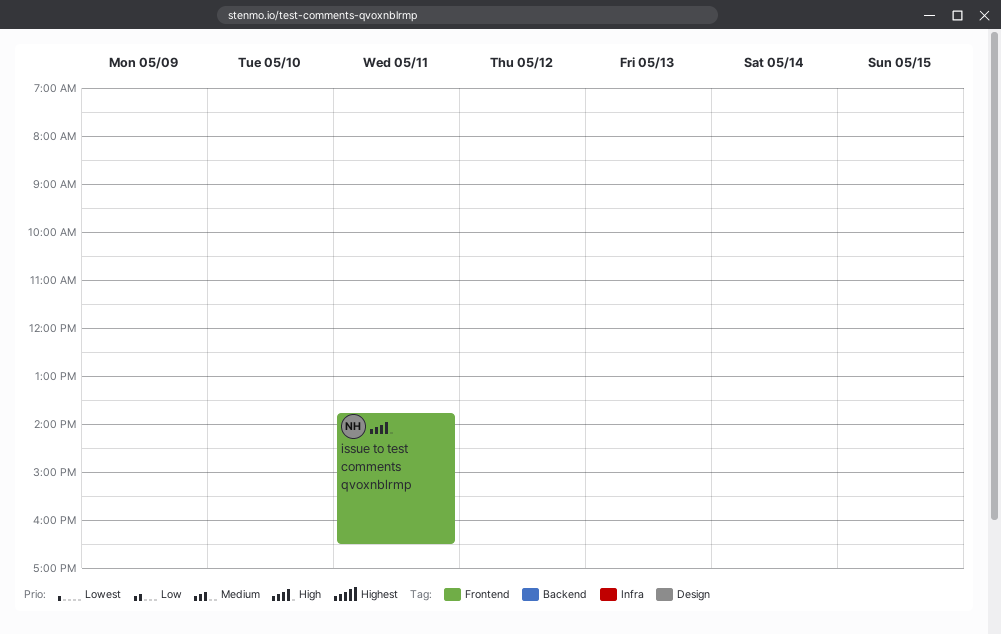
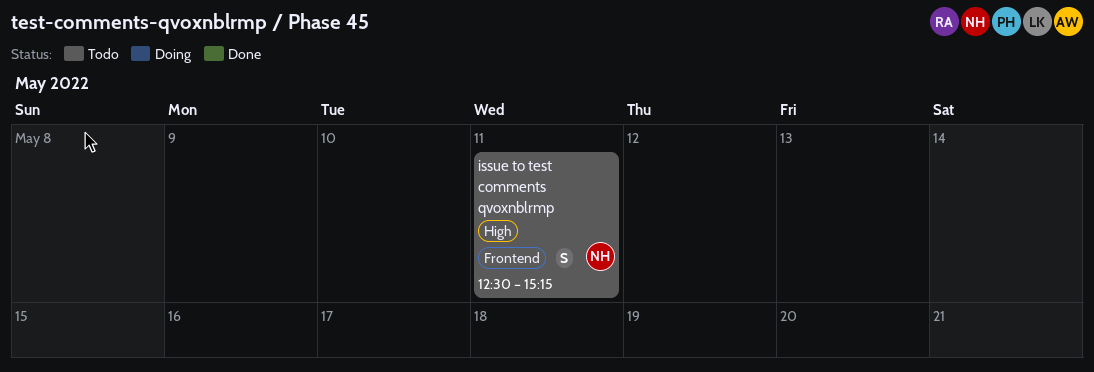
issue to test comments qvoxnblrmp, begins: 13:45 -> 12:30
issue to test comments qvoxnblrmp, ends: 16:30 -> 15:15

